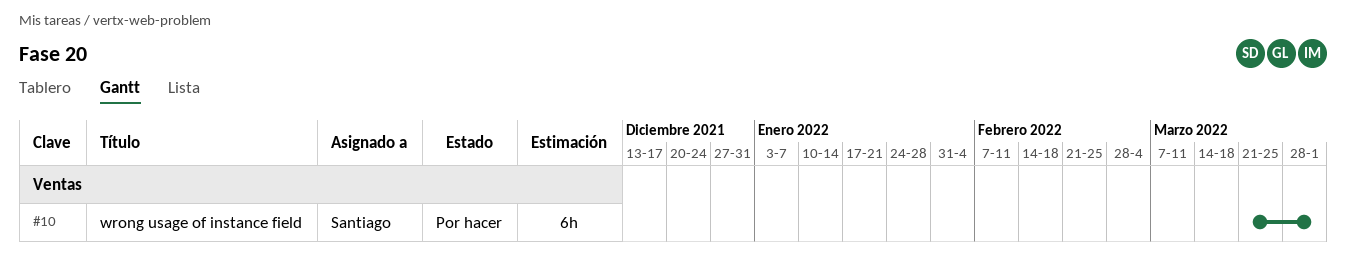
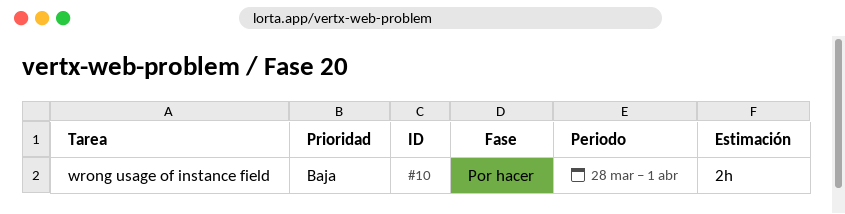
#10, estimate: 6h -> 2h
#10, start: Mar 21 -> Mar 28

